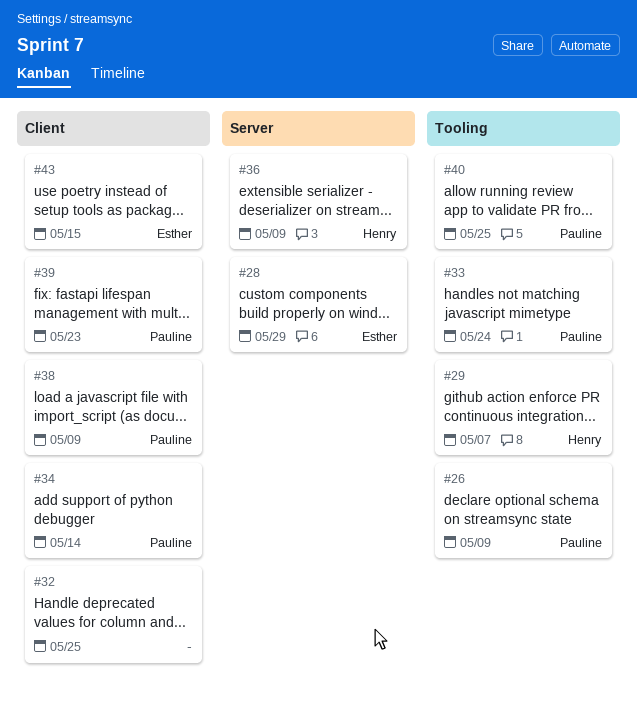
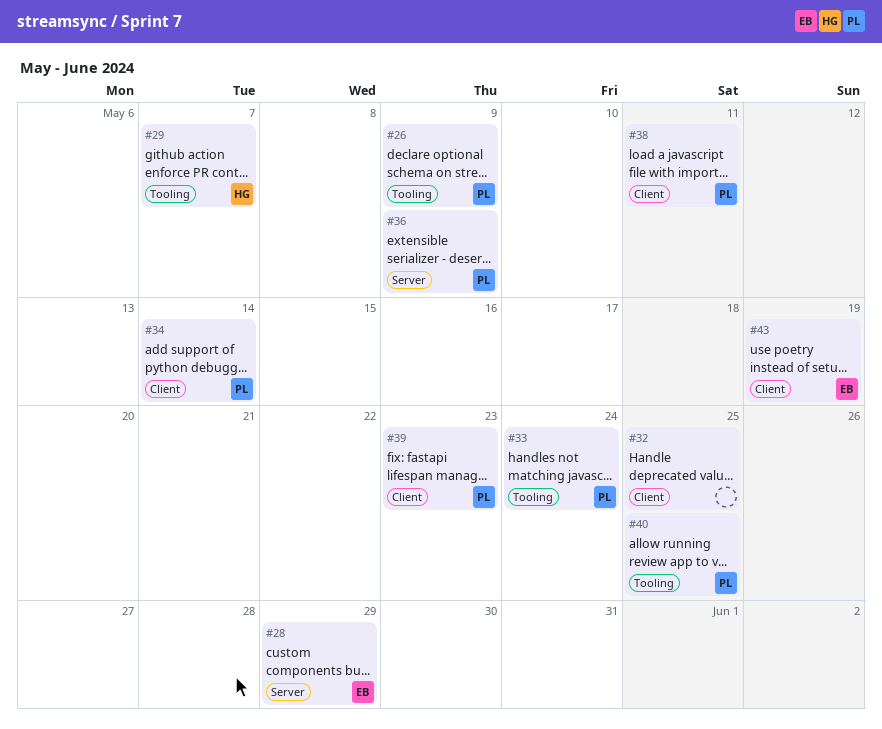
#36, owner: Henry -> Pauline
#38, due: May 9 -> May 11
#43, due: May 15 -> May 19

